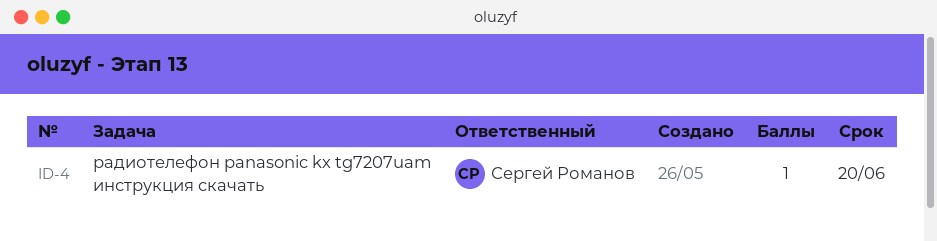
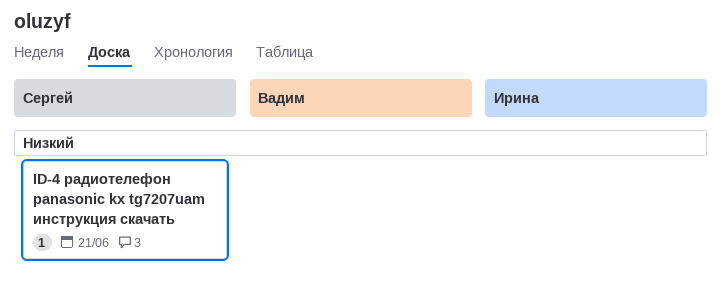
ID-4, due: Jun 20 -> Jun 21

